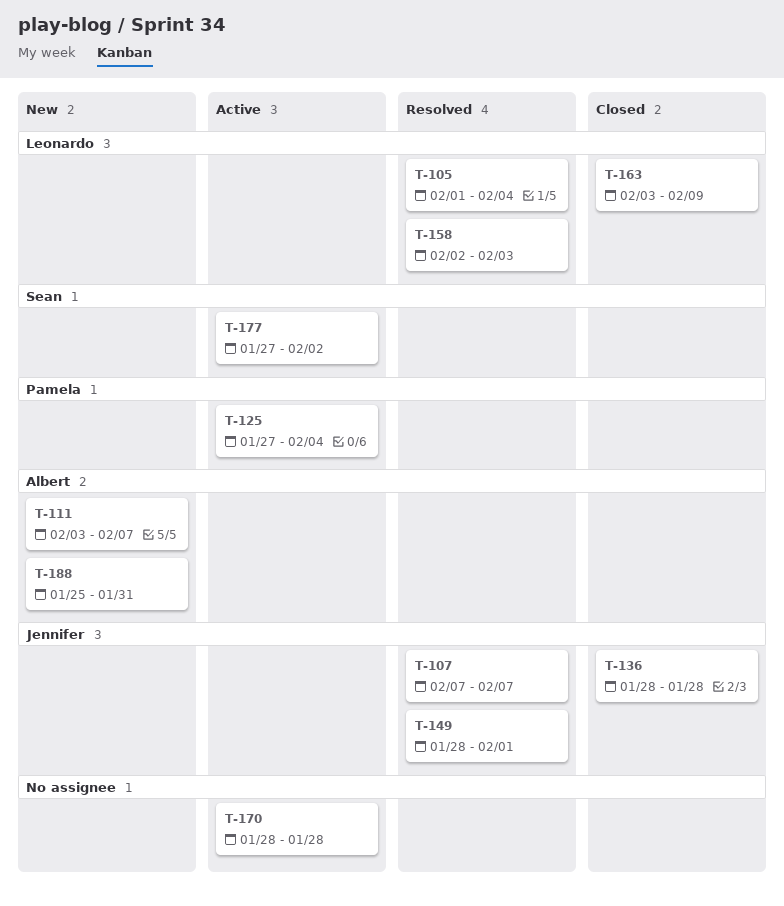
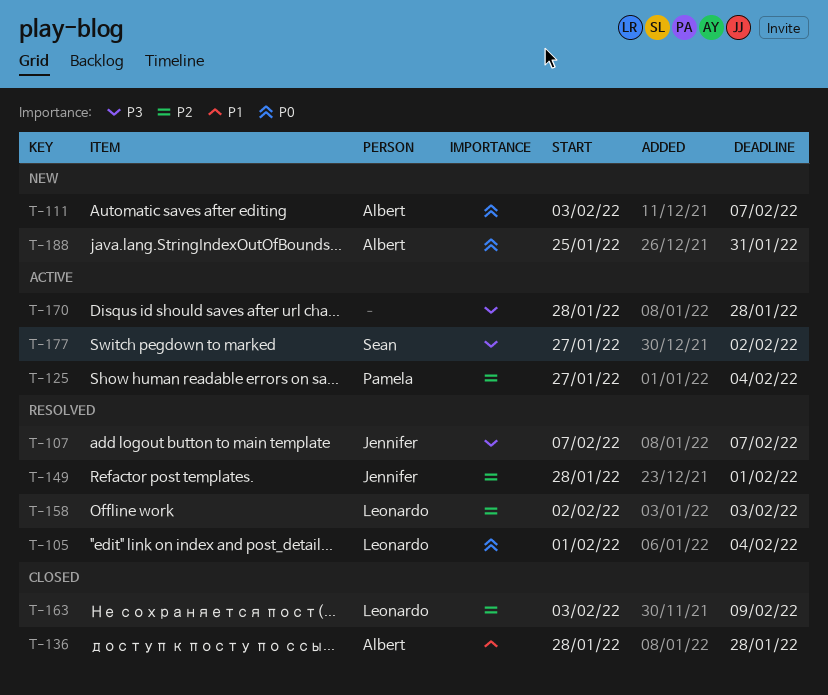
T-136, owner: Jennifer -> Albert

